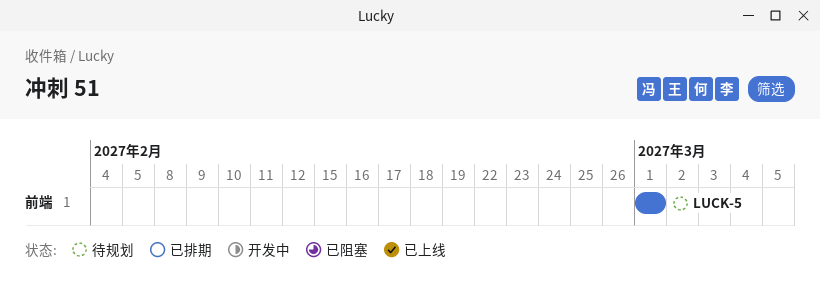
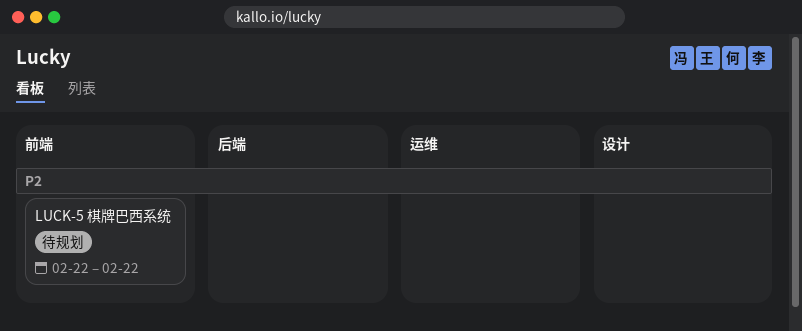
LUCK-5, start: Mar 1 -> Feb 22
LUCK-5, due: Mar 1 -> Feb 22

